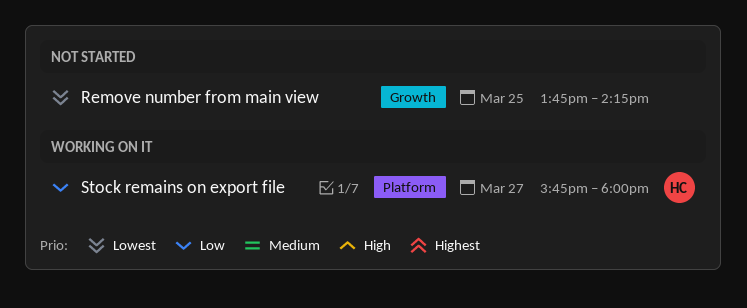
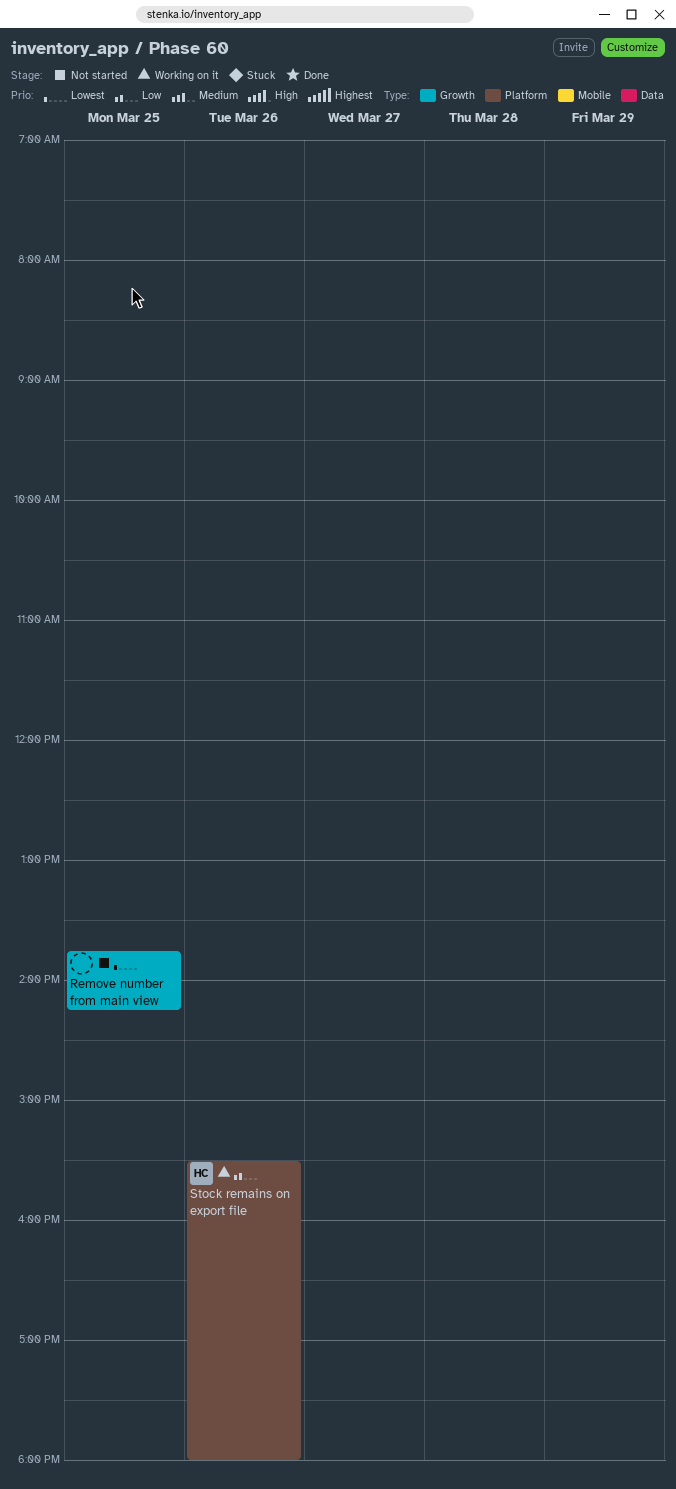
Stock remains on export file, day: Mar 27 -> Mar 26
Stock remains on export file, begins: 15:45 -> 15:30

